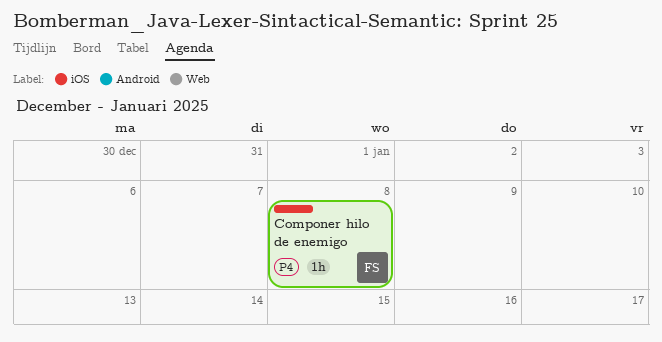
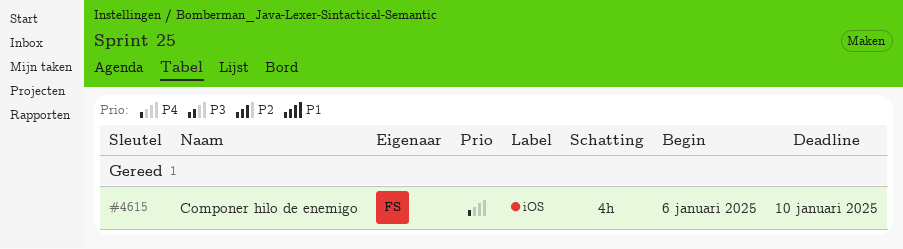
Componer hilo de enemigo, estimate: 1h -> 4h
Componer hilo de enemigo, due: Jan 8 -> Jan 10

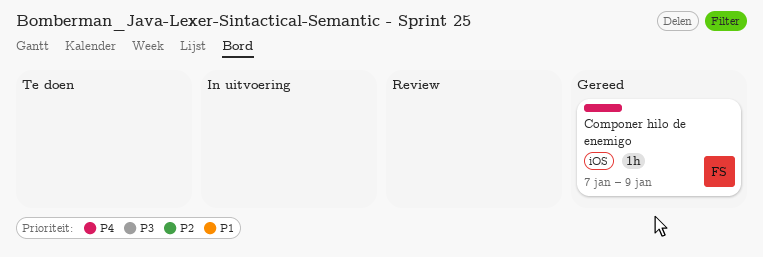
Componer hilo de enemigo, estimate: 4h -> 1h
Componer hilo de enemigo, start: Jan 6 -> Jan 7
Componer hilo de enemigo, due: Jan 10 -> Jan 9

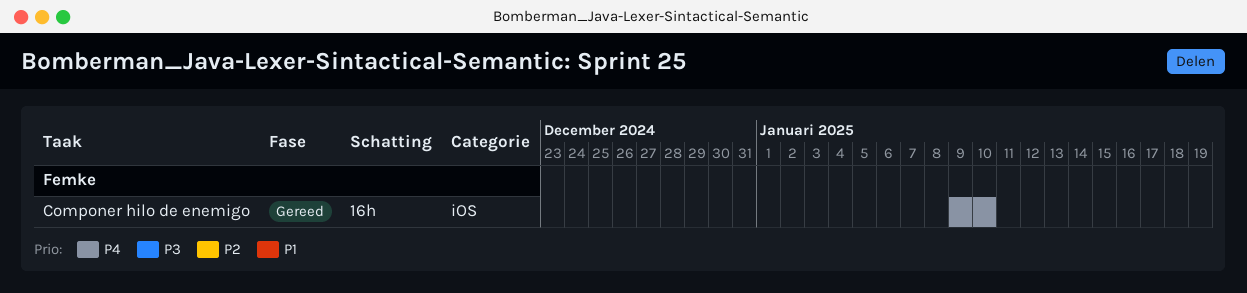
Componer hilo de enemigo, estimate: 1h -> 16h
Componer hilo de enemigo, start: Jan 7 -> Jan 9
Componer hilo de enemigo, due: Jan 9 -> Jan 10

